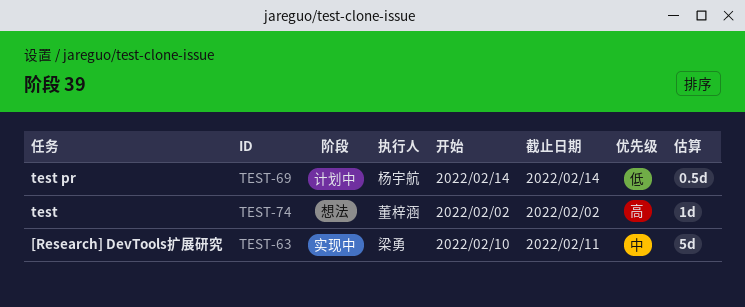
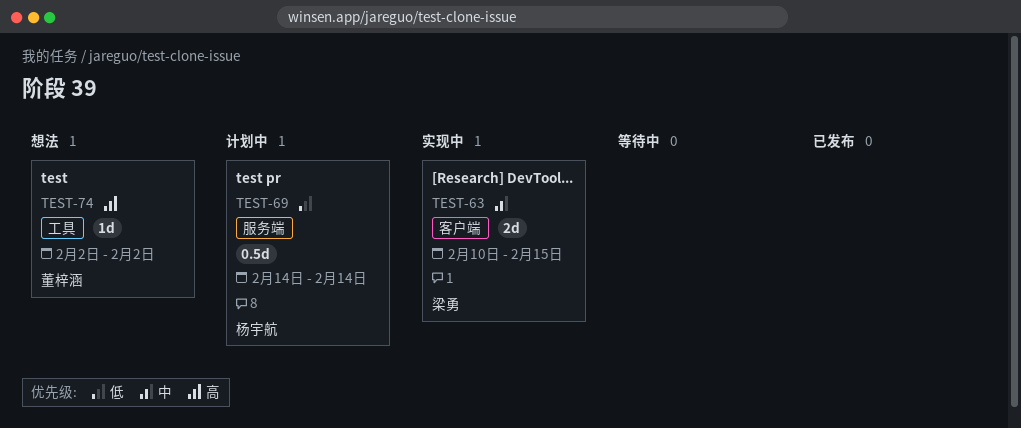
TEST-63, estimate: 5d -> 2d
TEST-63, due: Feb 11 -> Feb 15

